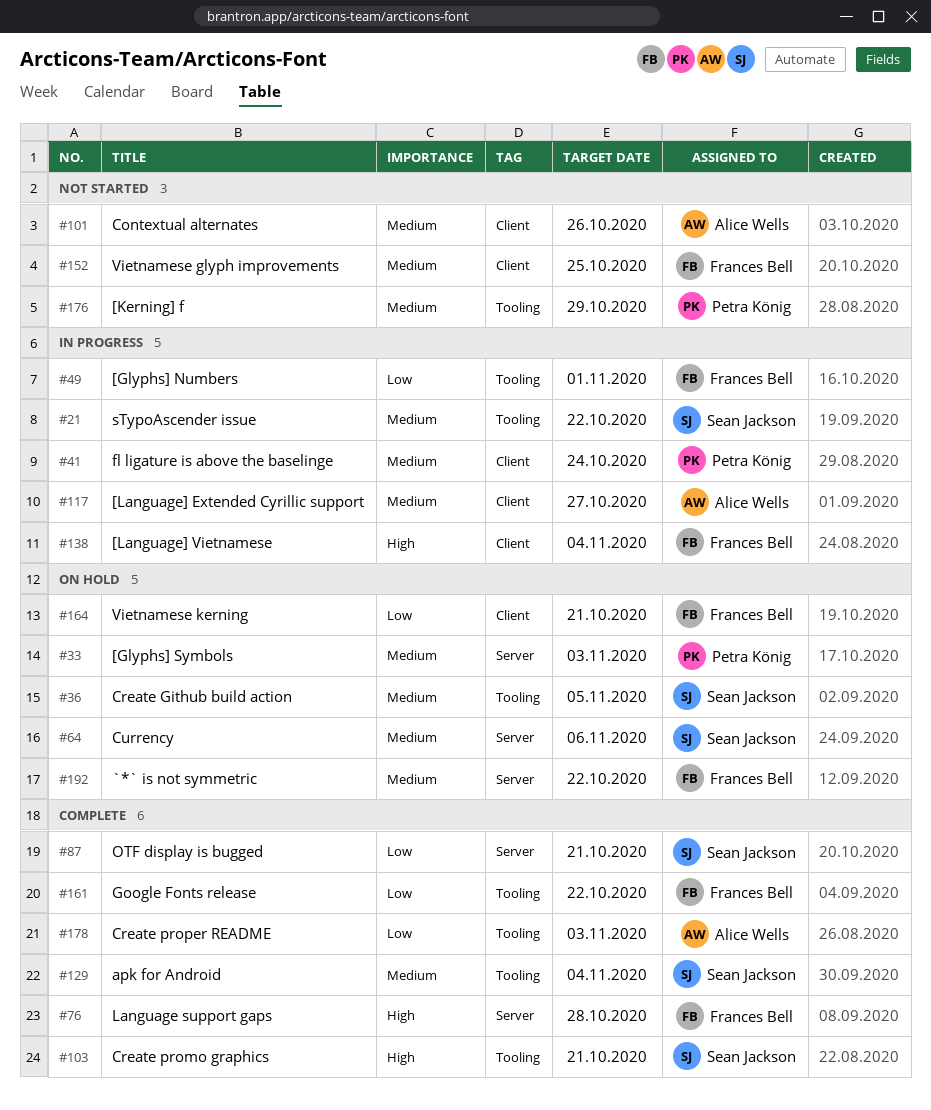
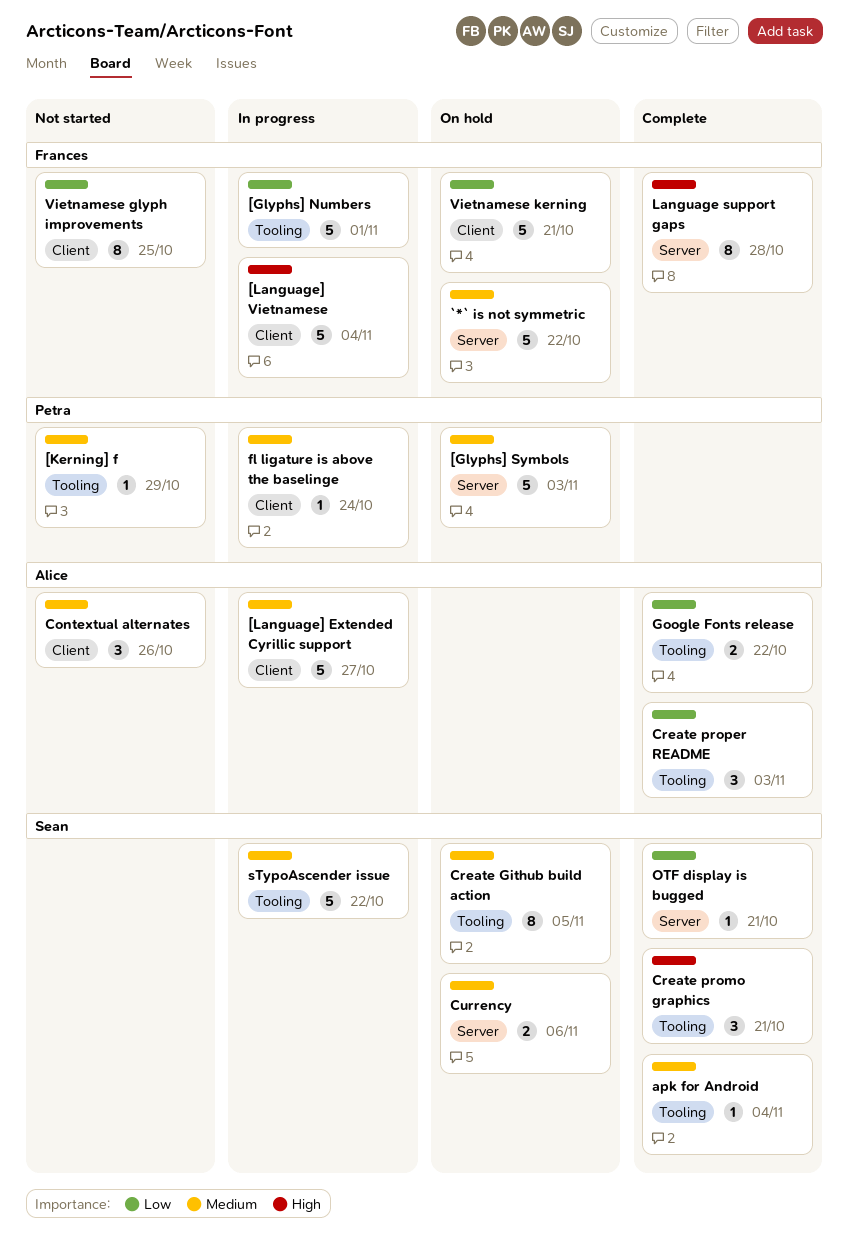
Google Fonts release, owner: Frances Bell -> Alice Wells
Vietnamese glyph improvements, priority: Medium -> Low

